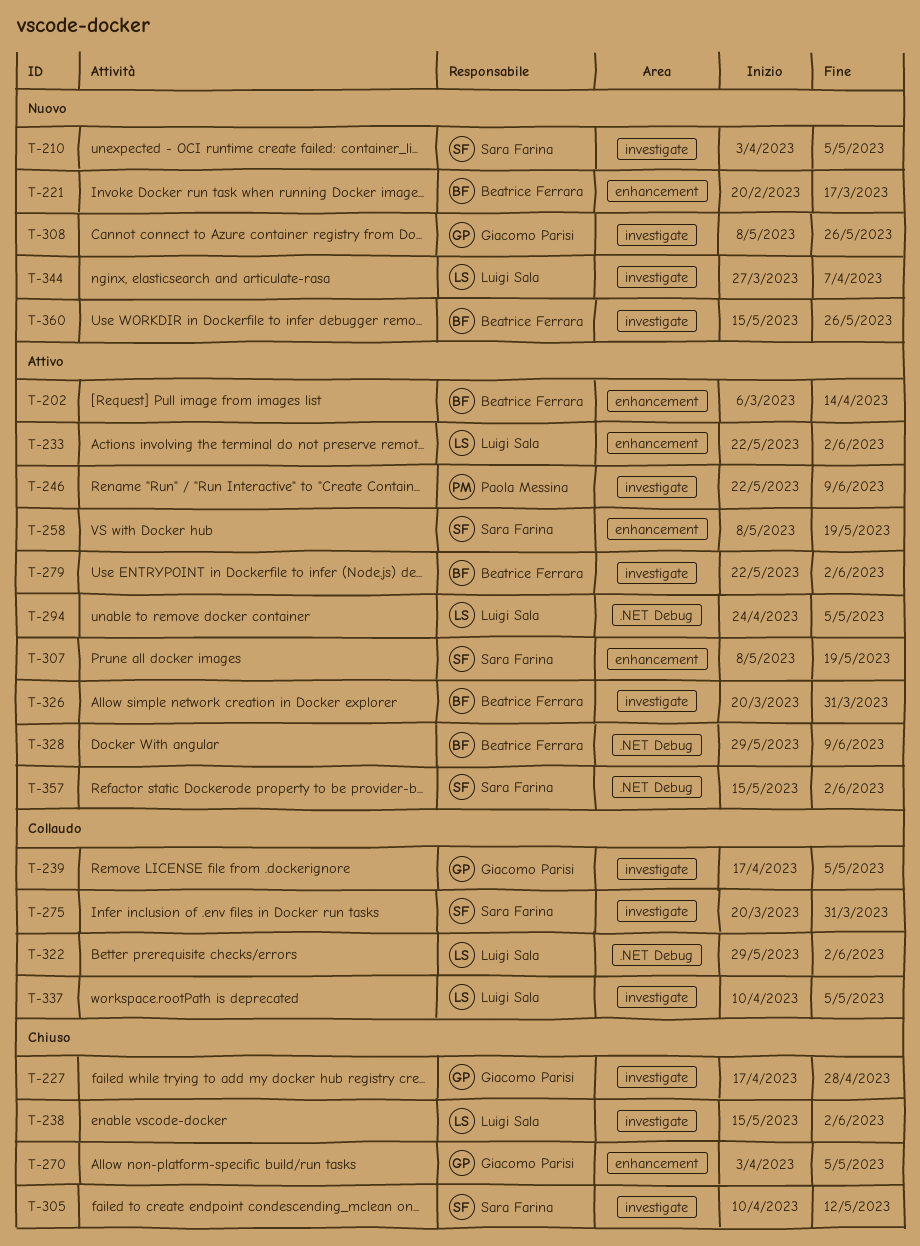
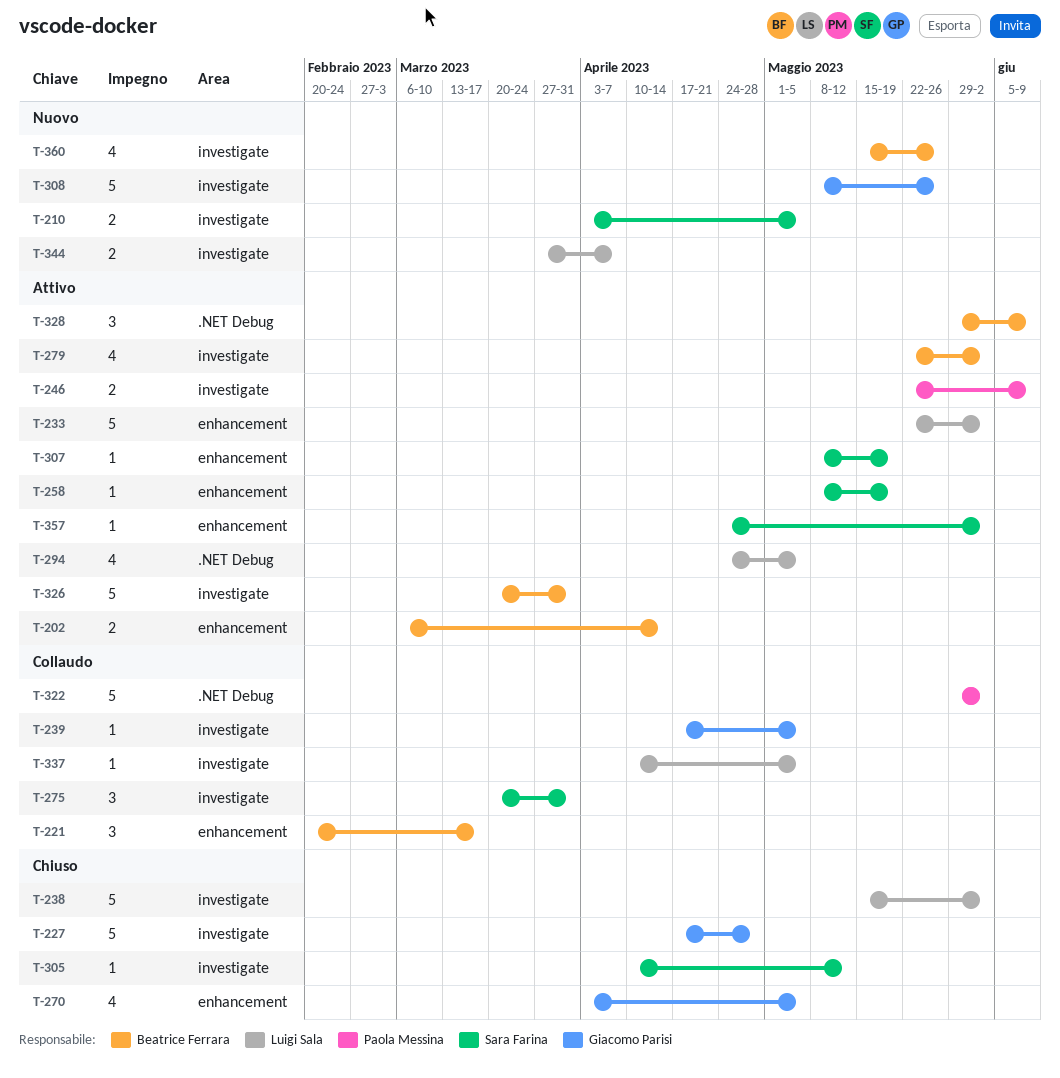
T-221, status: Nuovo -> Collaudo
T-322, owner: Luigi Sala -> Paola Messina
T-357, label: .NET Debug -> enhancement
T-357, start: May 15 -> Apr 24

